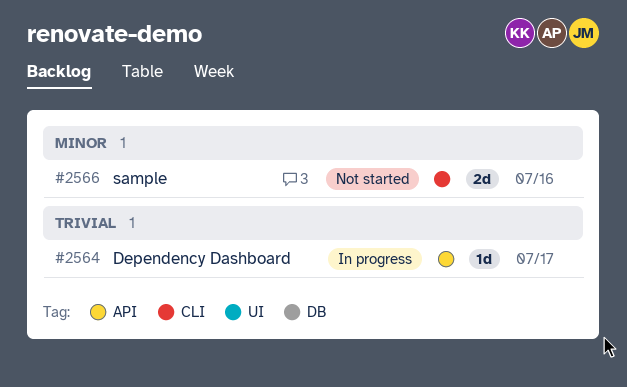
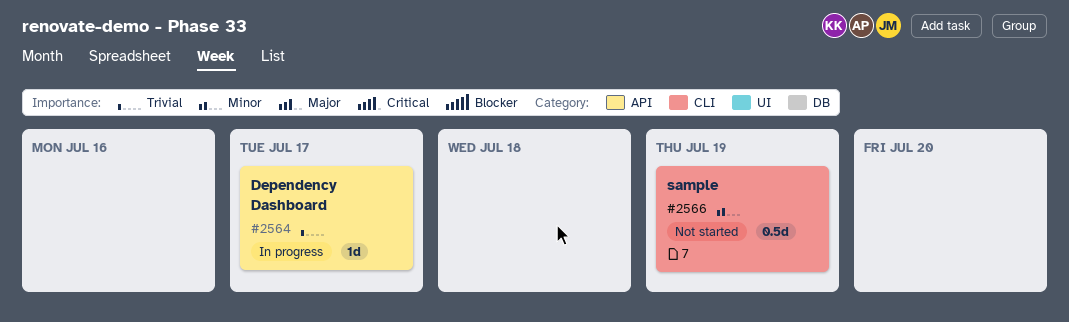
#2566, estimate: 2d -> 0.5d
#2566, due: Jul 16 -> Jul 19

